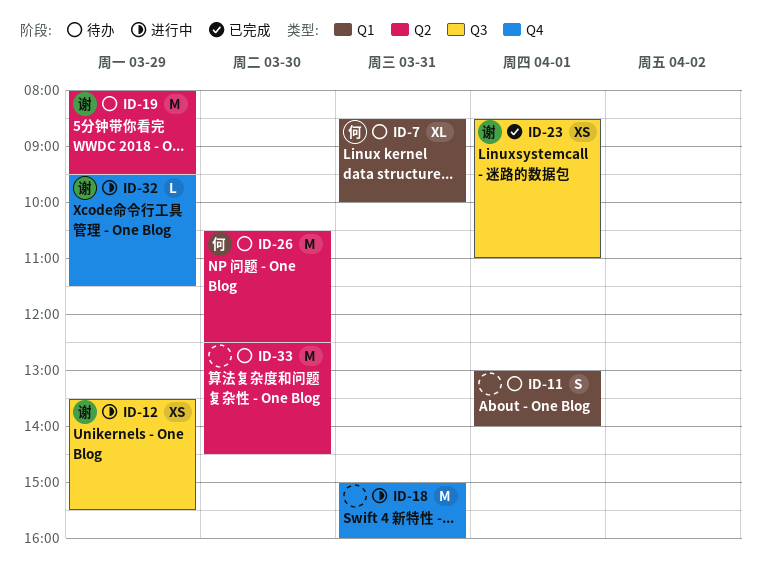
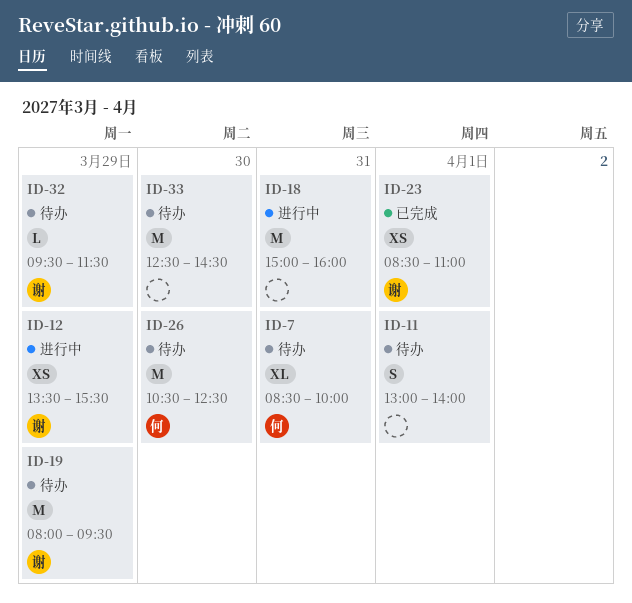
ID-32, status: 进行中 -> 待办

